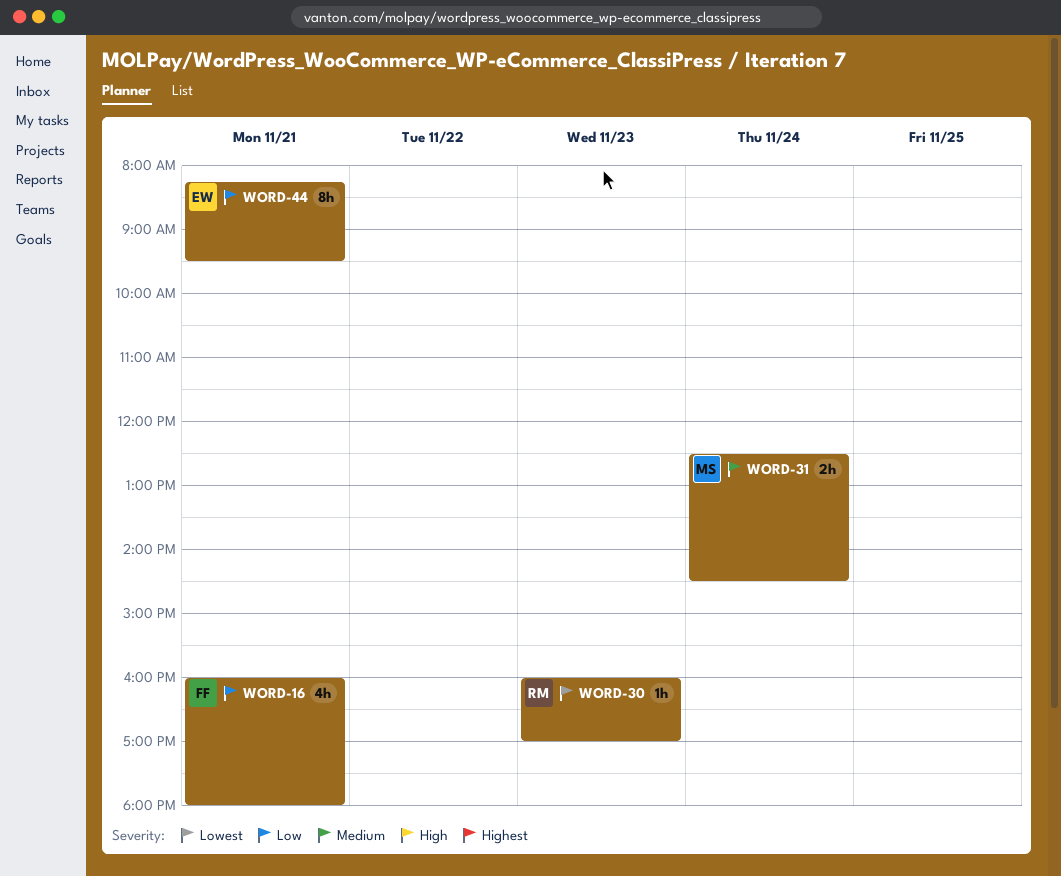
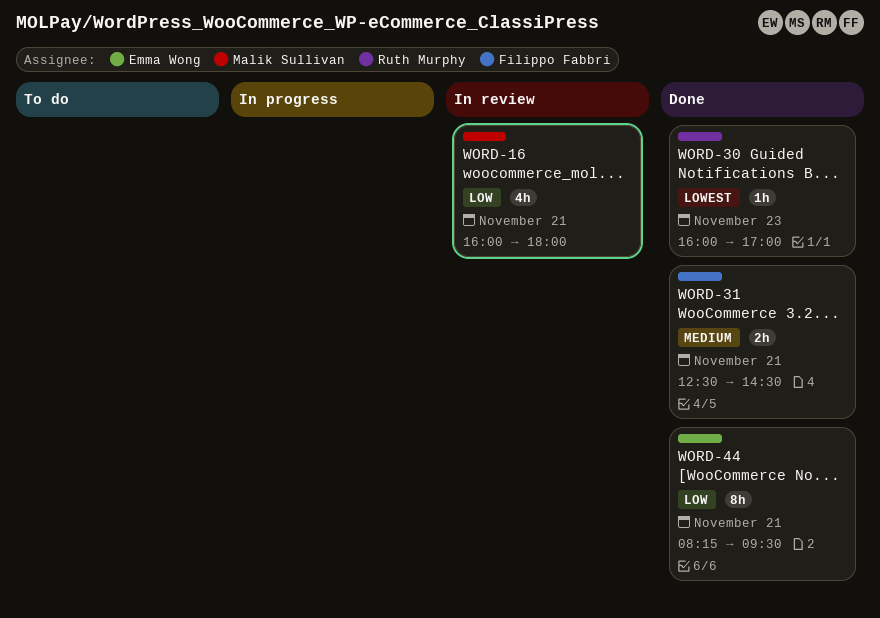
WORD-16, owner: Filippo Fabbri -> Malik Sullivan
WORD-31, owner: Malik Sullivan -> Filippo Fabbri
WORD-31, day: Nov 24 -> Nov 21

